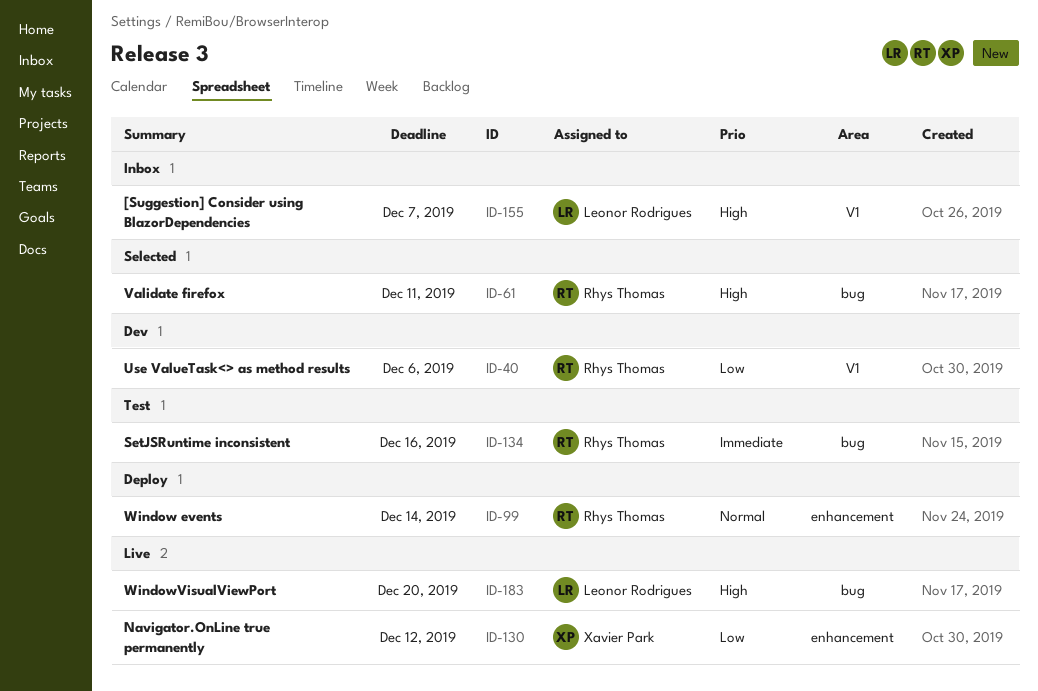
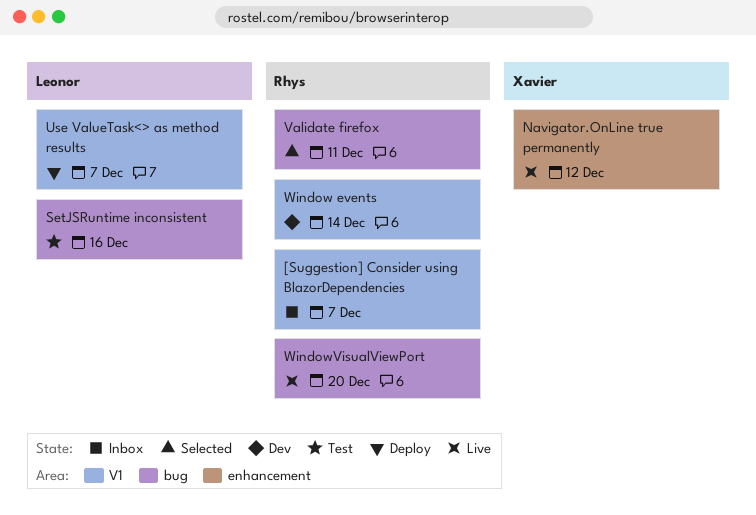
[Suggestion] Consider using BlazorDependencies, owner: Leonor Rodrigues -> Rhys Thomas
SetJSRuntime inconsistent, owner: Rhys Thomas -> Leonor Rodrigues
Use ValueTask<> as method results, status: Dev -> Deploy
Use ValueTask<> as method results, owner: Rhys Thomas -> Leonor Rodrigues
Use ValueTask<> as method results, due: Dec 6 -> Dec 7
Window events, status: Deploy -> Dev
Window events, label: enhancement -> V1
WindowVisualViewPort, owner: Leonor Rodrigues -> Rhys Thomas

